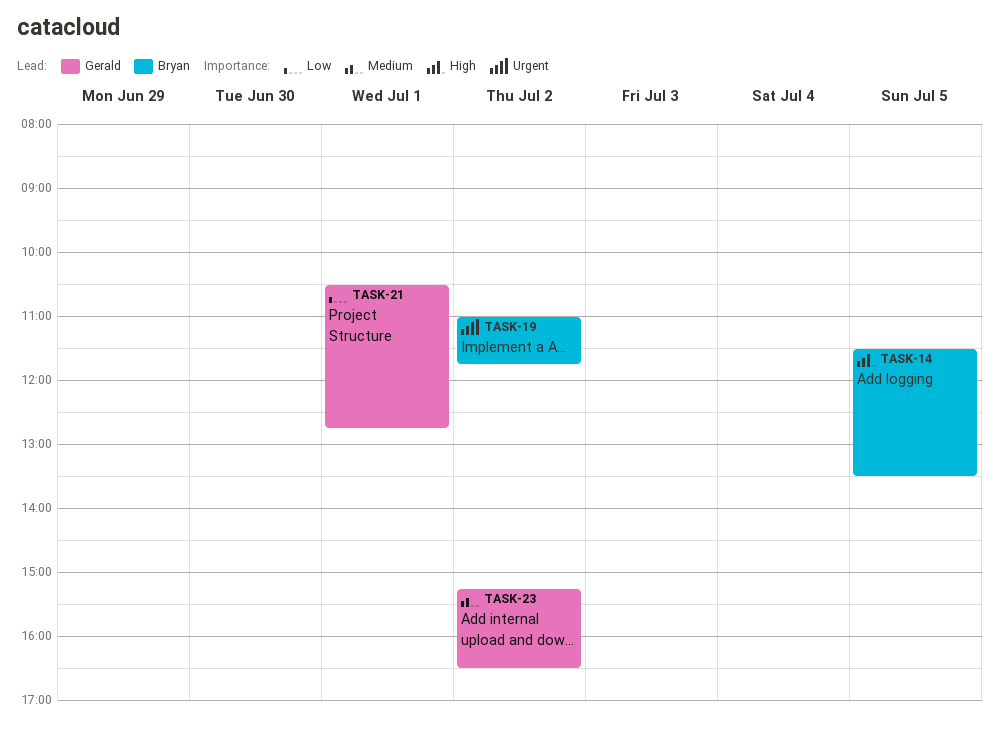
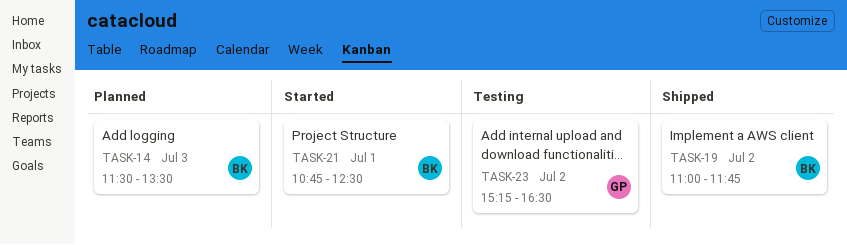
TASK-14, day: Jul 5 -> Jul 3
TASK-21, owner: Gerald -> Bryan
TASK-21, begins: 10:30 -> 10:45
TASK-21, ends: 12:45 -> 12:30

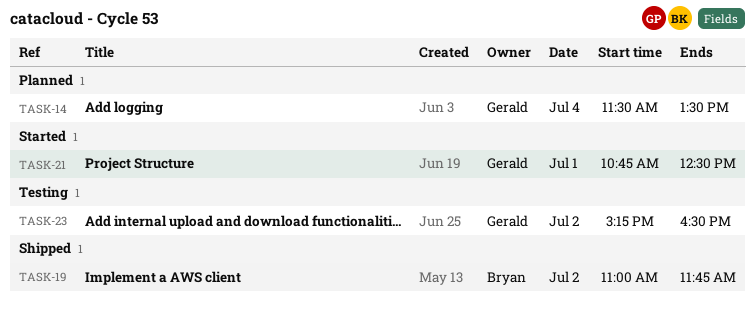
TASK-14, owner: Bryan -> Gerald
TASK-14, day: Jul 3 -> Jul 4
TASK-21, owner: Bryan -> Gerald

